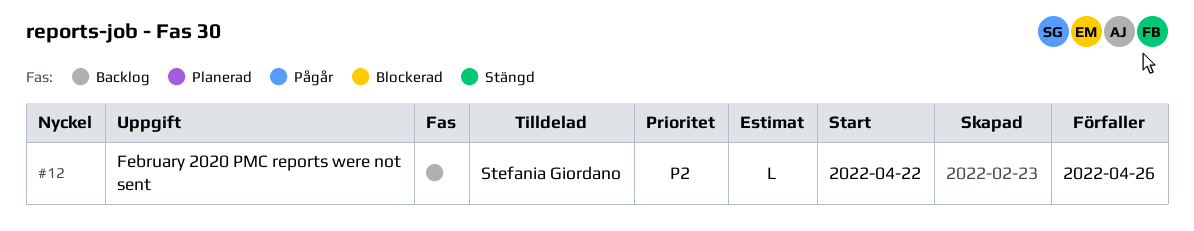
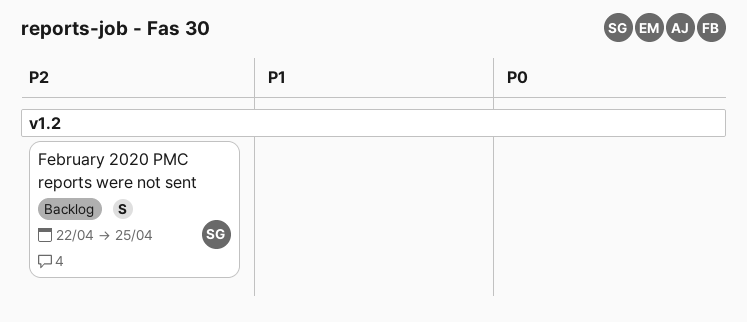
February 2020 PMC reports were not sent, estimate: L -> S
February 2020 PMC reports were not sent, due: Apr 26 -> Apr 25

